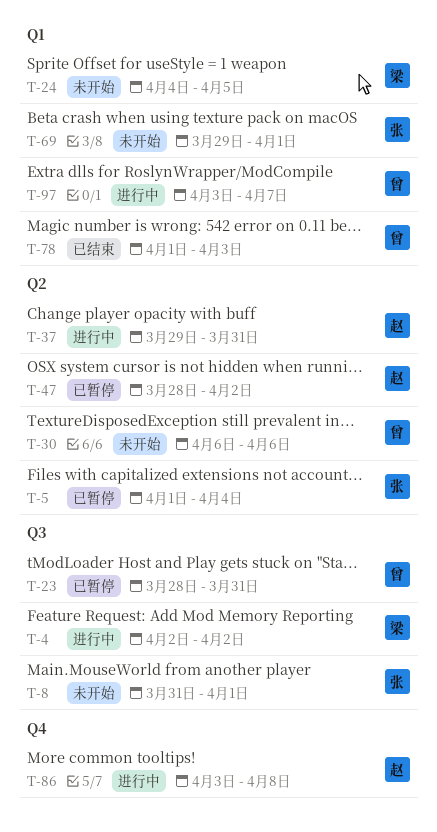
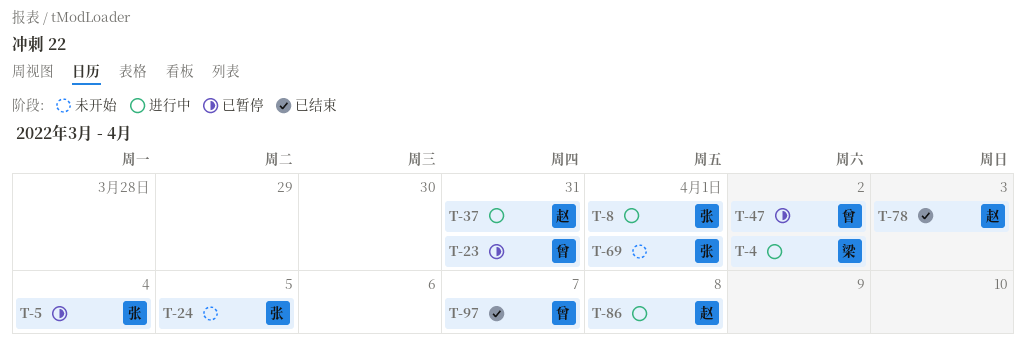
T-8, status: 未开始 -> 进行中
T-24, owner: 梁 -> 张
T-30: present -> none
T-47, owner: 赵 -> 曾
T-78, owner: 曾 -> 赵
T-97, status: 进行中 -> 已结束

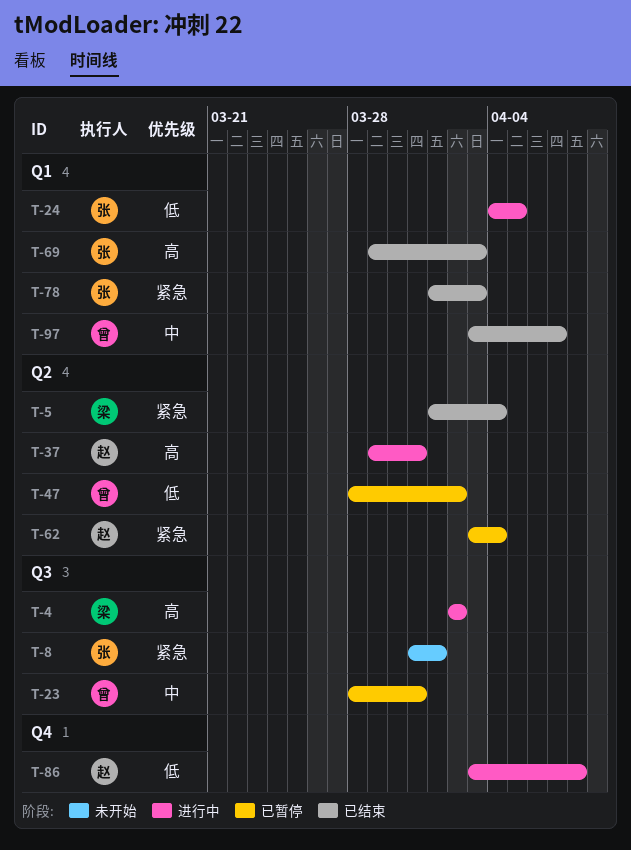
T-5, status: 已暂停 -> 已结束
T-5, owner: 张 -> 梁
T-8, status: 进行中 -> 未开始
T-24, status: 未开始 -> 进行中
T-62: none -> present
T-69, status: 未开始 -> 已结束
T-69, due: Apr 1 -> Apr 3
T-78, owner: 赵 -> 张

